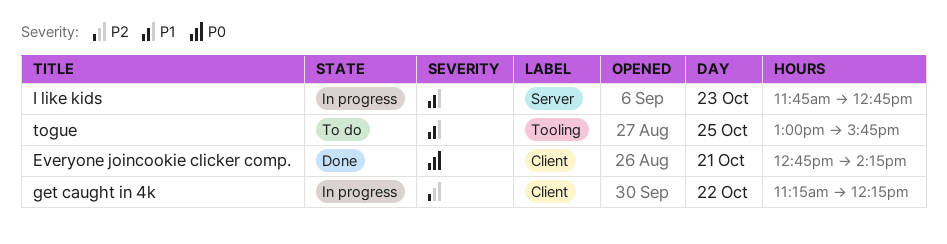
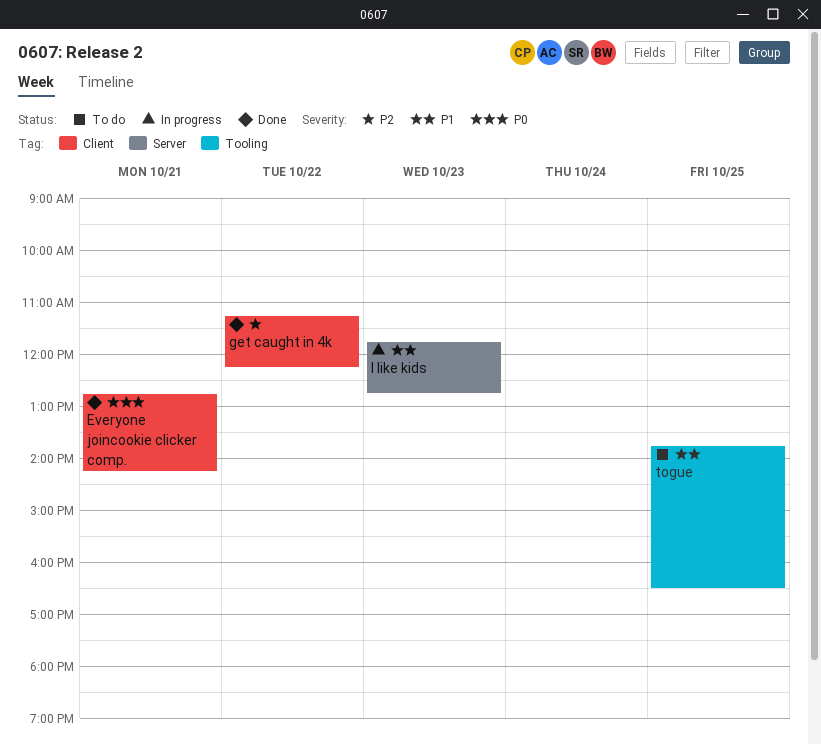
get caught in 4k, status: In progress -> Done
togue, begins: 13:00 -> 13:45
togue, ends: 15:45 -> 16:30

